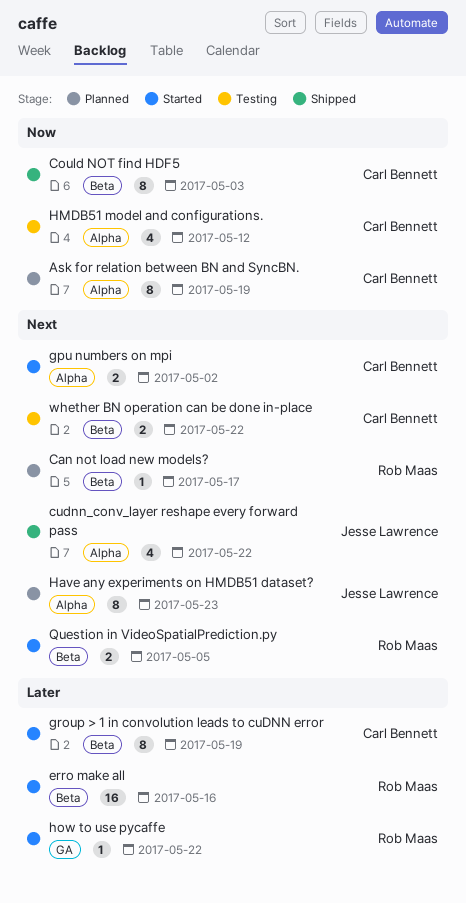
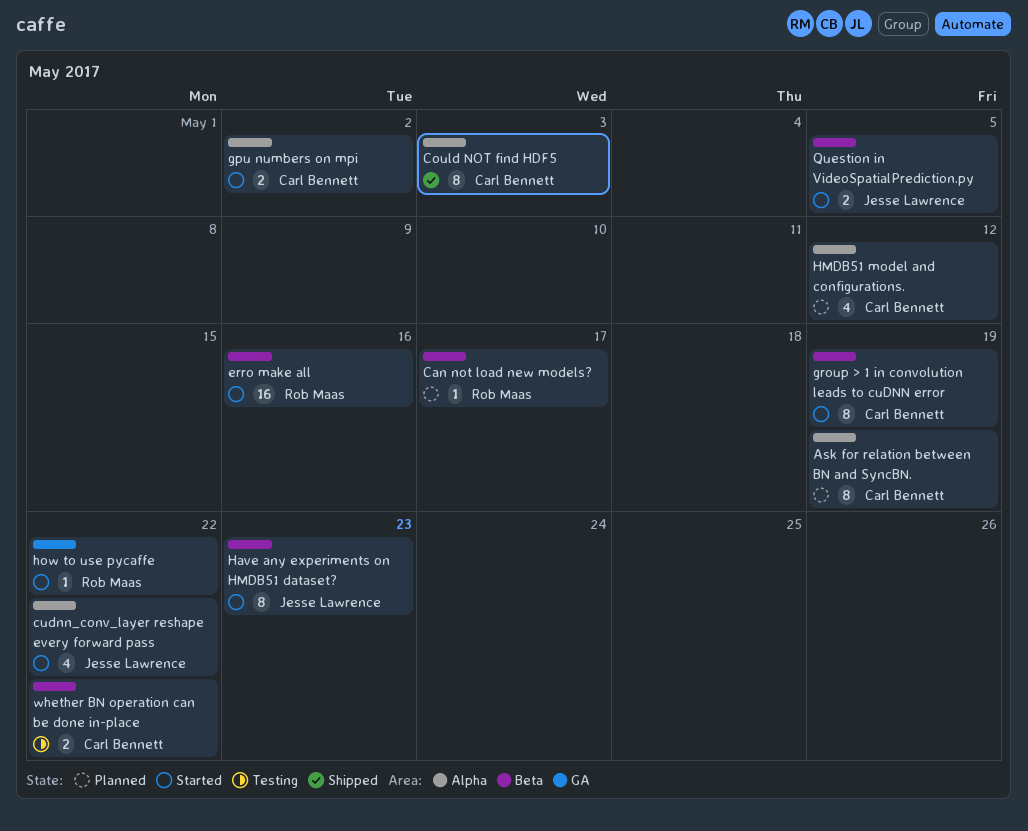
Could NOT find HDF5, label: Beta -> Alpha
cudnn_conv_layer reshape every forward pass, status: Shipped -> Started
Have any experiments on HMDB51 dataset?, status: Planned -> Started
Have any experiments on HMDB51 dataset?, label: Alpha -> Beta
HMDB51 model and configurations., status: Testing -> Planned
Question in VideoSpatialPrediction.py, owner: Rob Maas -> Jesse Lawrence

